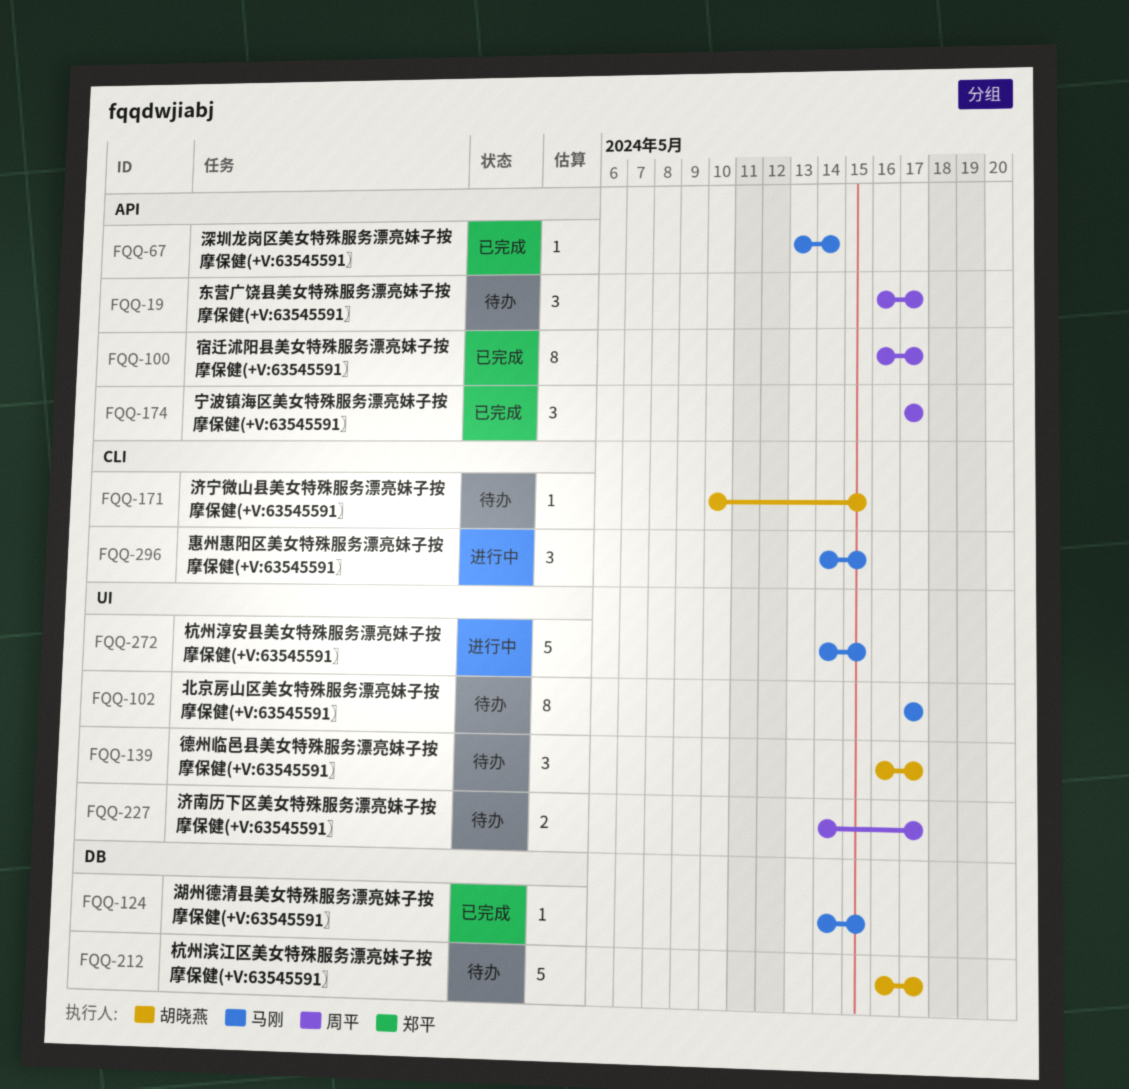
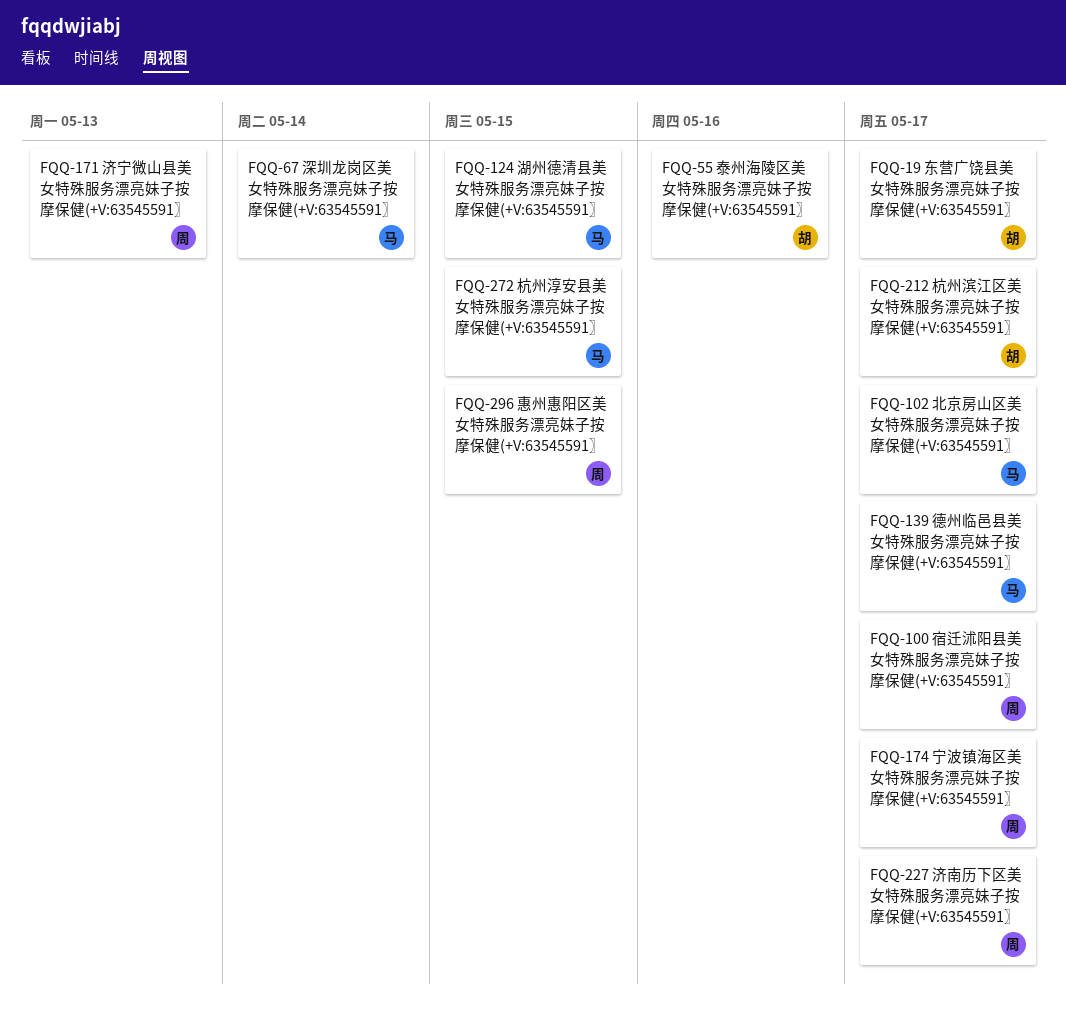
FQQ-19, owner: 周平 -> 胡晓燕
FQQ-55: none -> present
FQQ-139, owner: 胡晓燕 -> 马刚
FQQ-171, owner: 胡晓燕 -> 周平
FQQ-171, due: May 15 -> May 13
FQQ-296, owner: 马刚 -> 周平

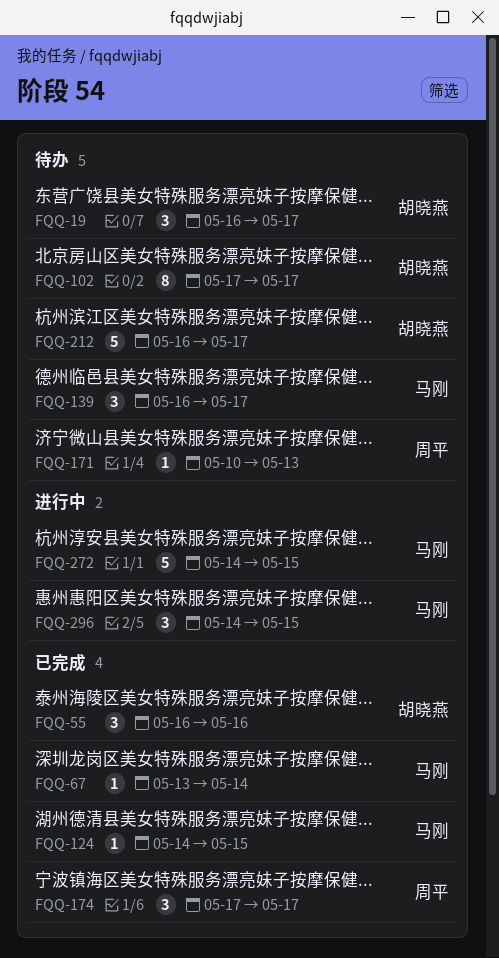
FQQ-100: present -> none
FQQ-102, owner: 马刚 -> 胡晓燕
FQQ-227: present -> none
FQQ-296, owner: 周平 -> 马刚

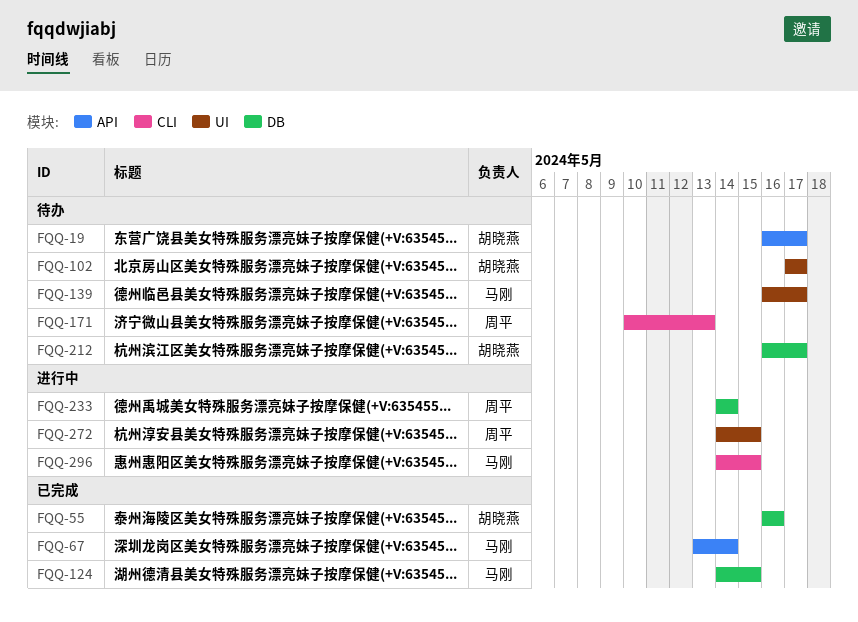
FQQ-174: present -> none
FQQ-233: none -> present
FQQ-272, owner: 马刚 -> 周平

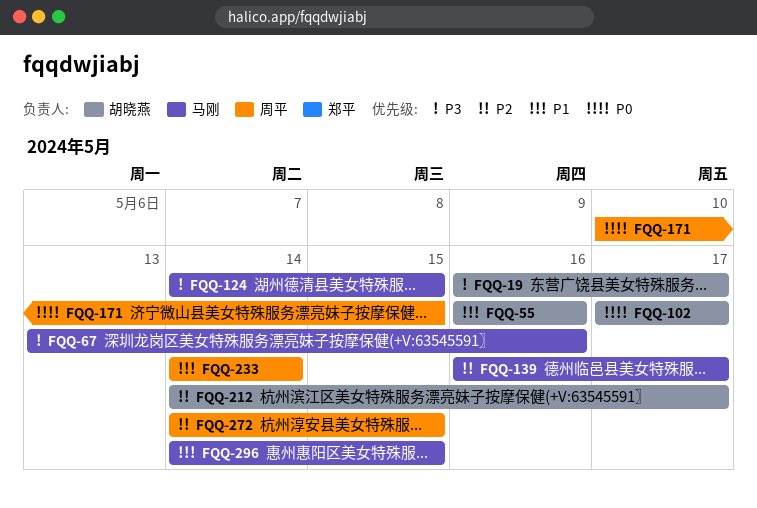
FQQ-67, due: May 14 -> May 16
FQQ-171, due: May 13 -> May 15
FQQ-212, start: May 16 -> May 14

